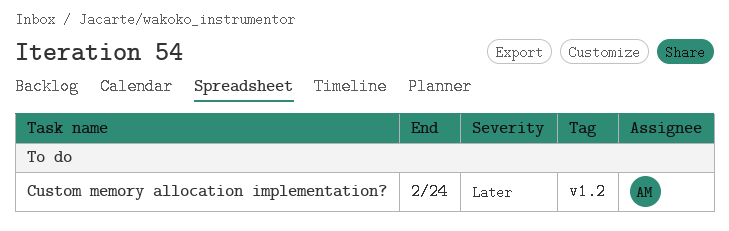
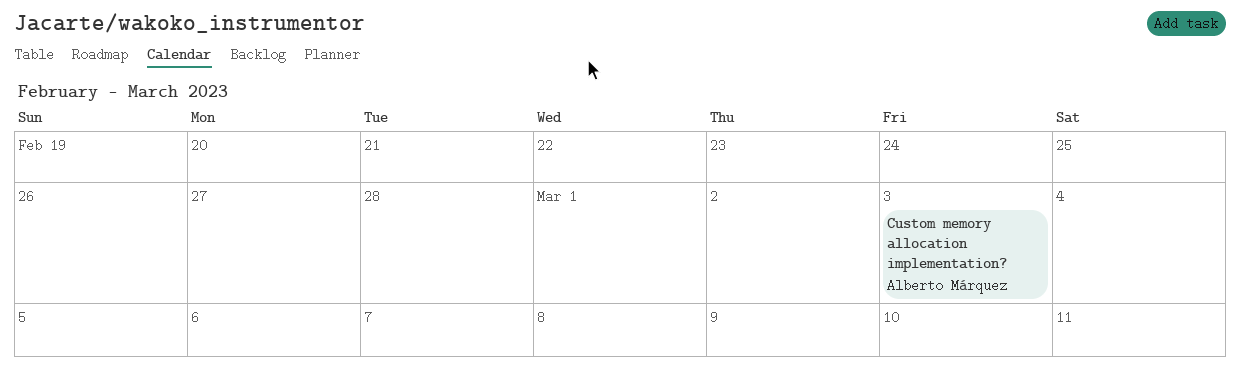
Custom memory allocation implementation?, due: Feb 24 -> Mar 3

